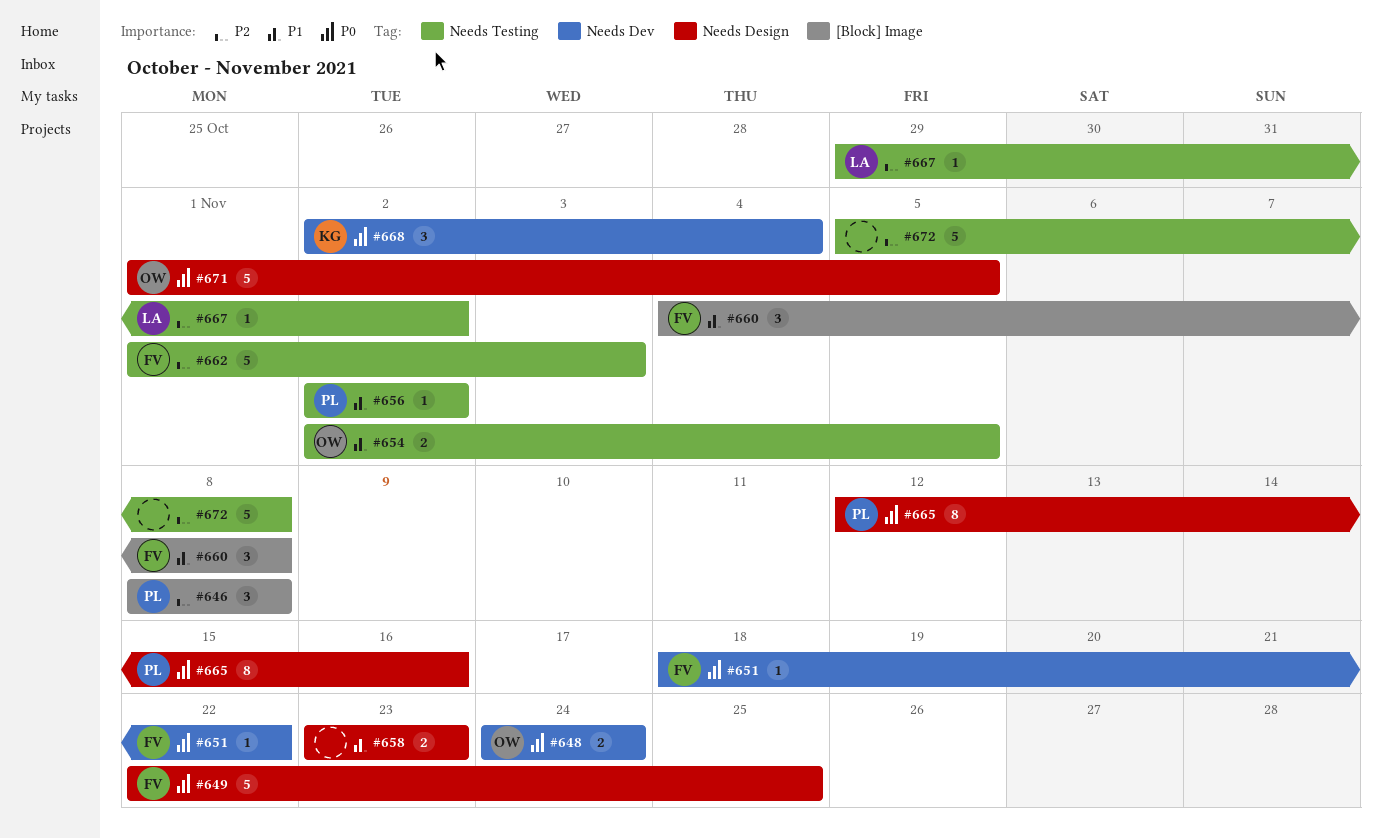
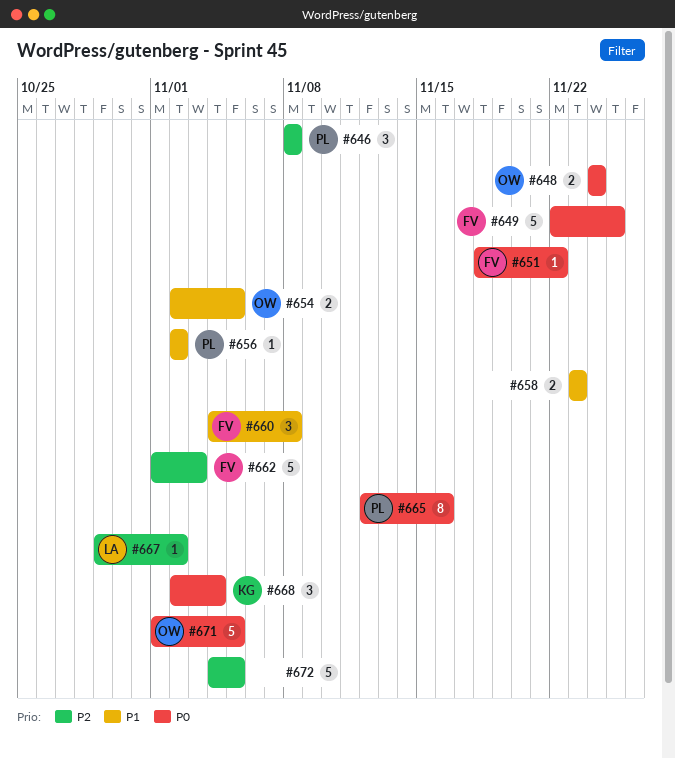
#672, start: Nov 5 -> Nov 4
#672, due: Nov 8 -> Nov 5

